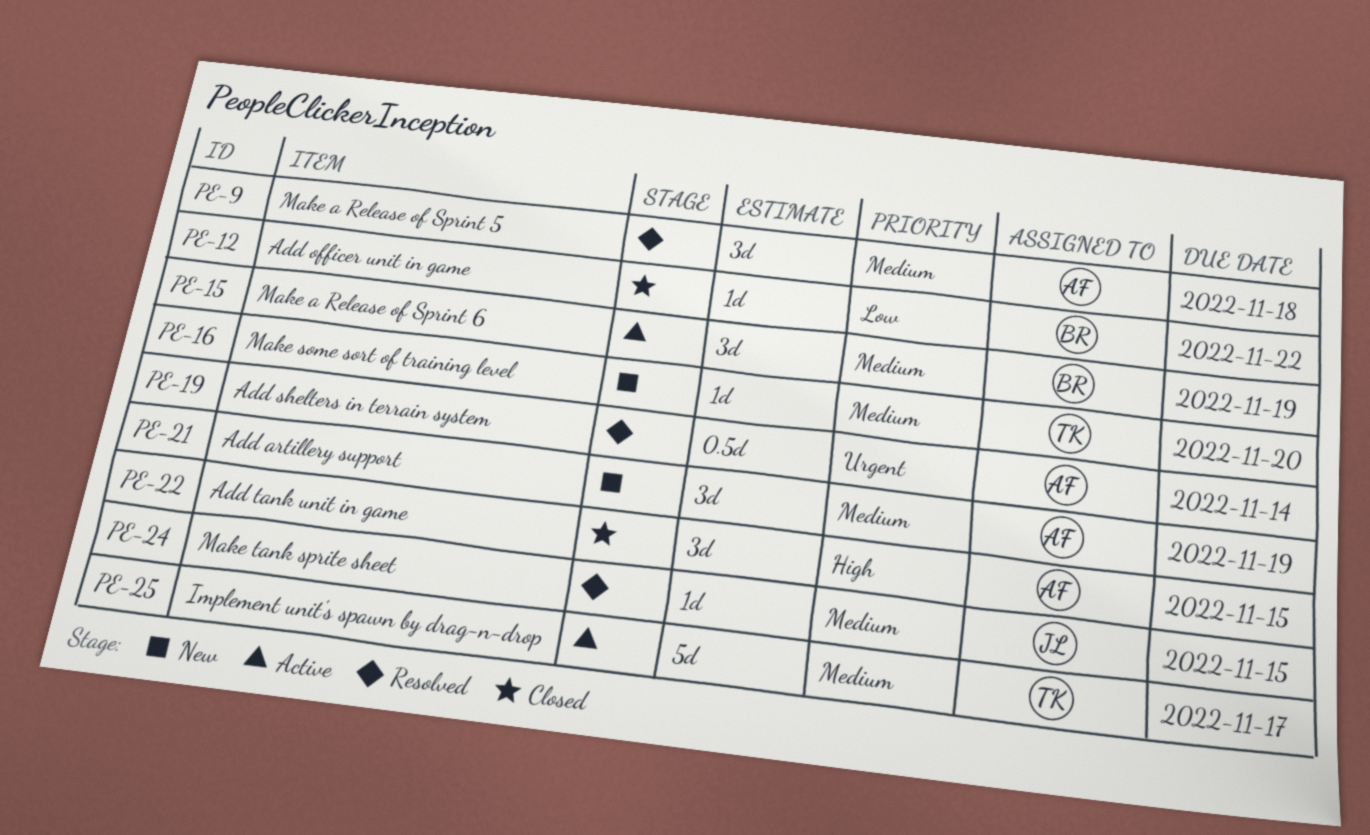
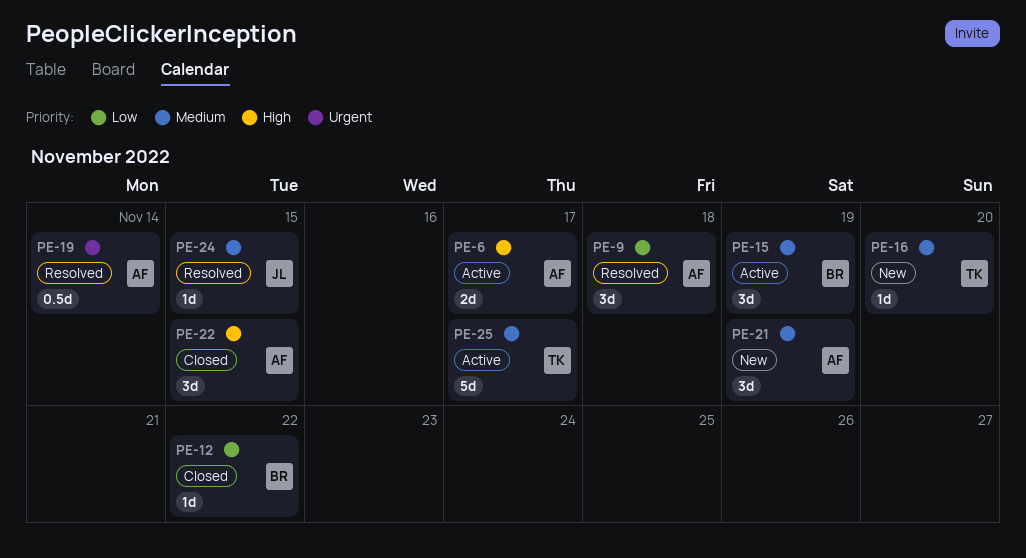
PE-6: none -> present
PE-9, priority: Medium -> Low

